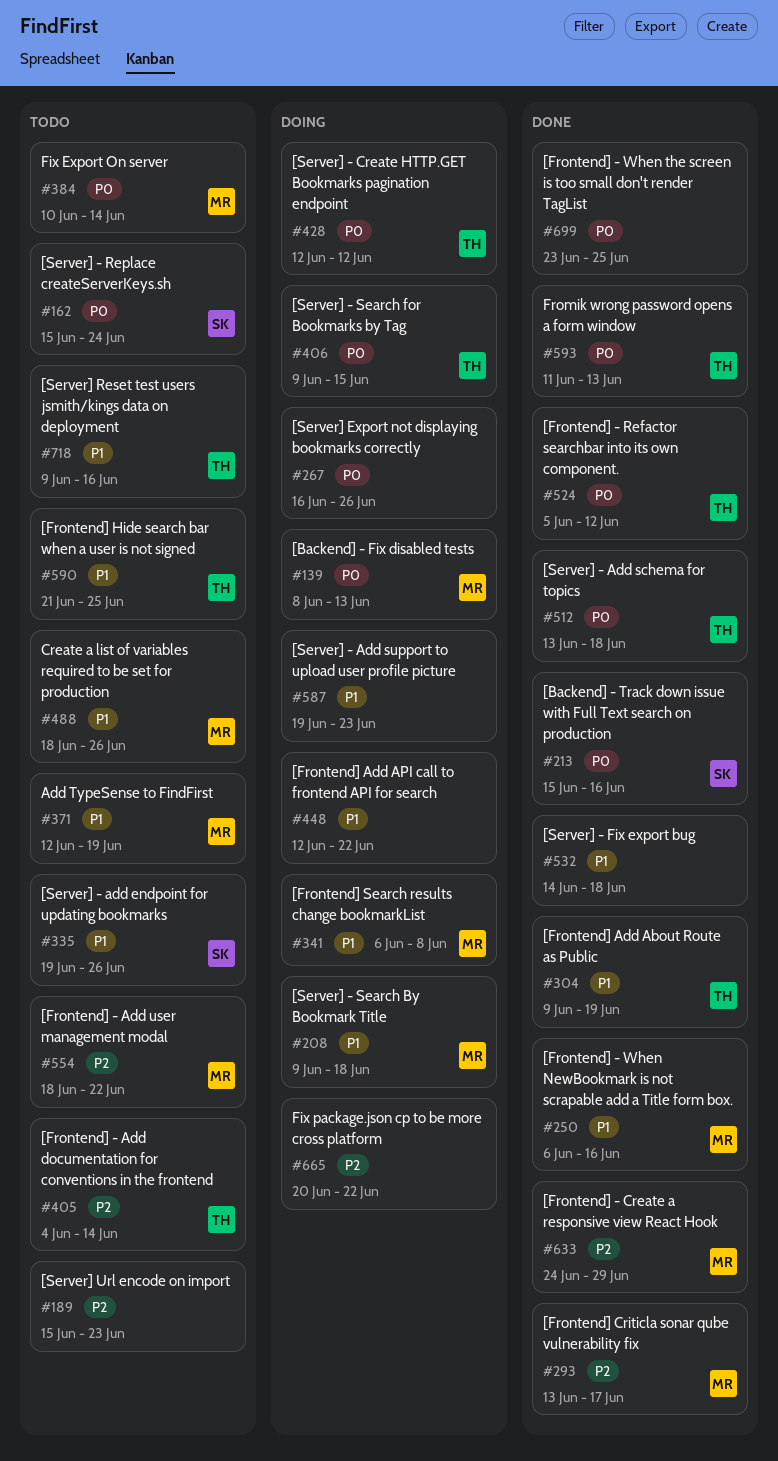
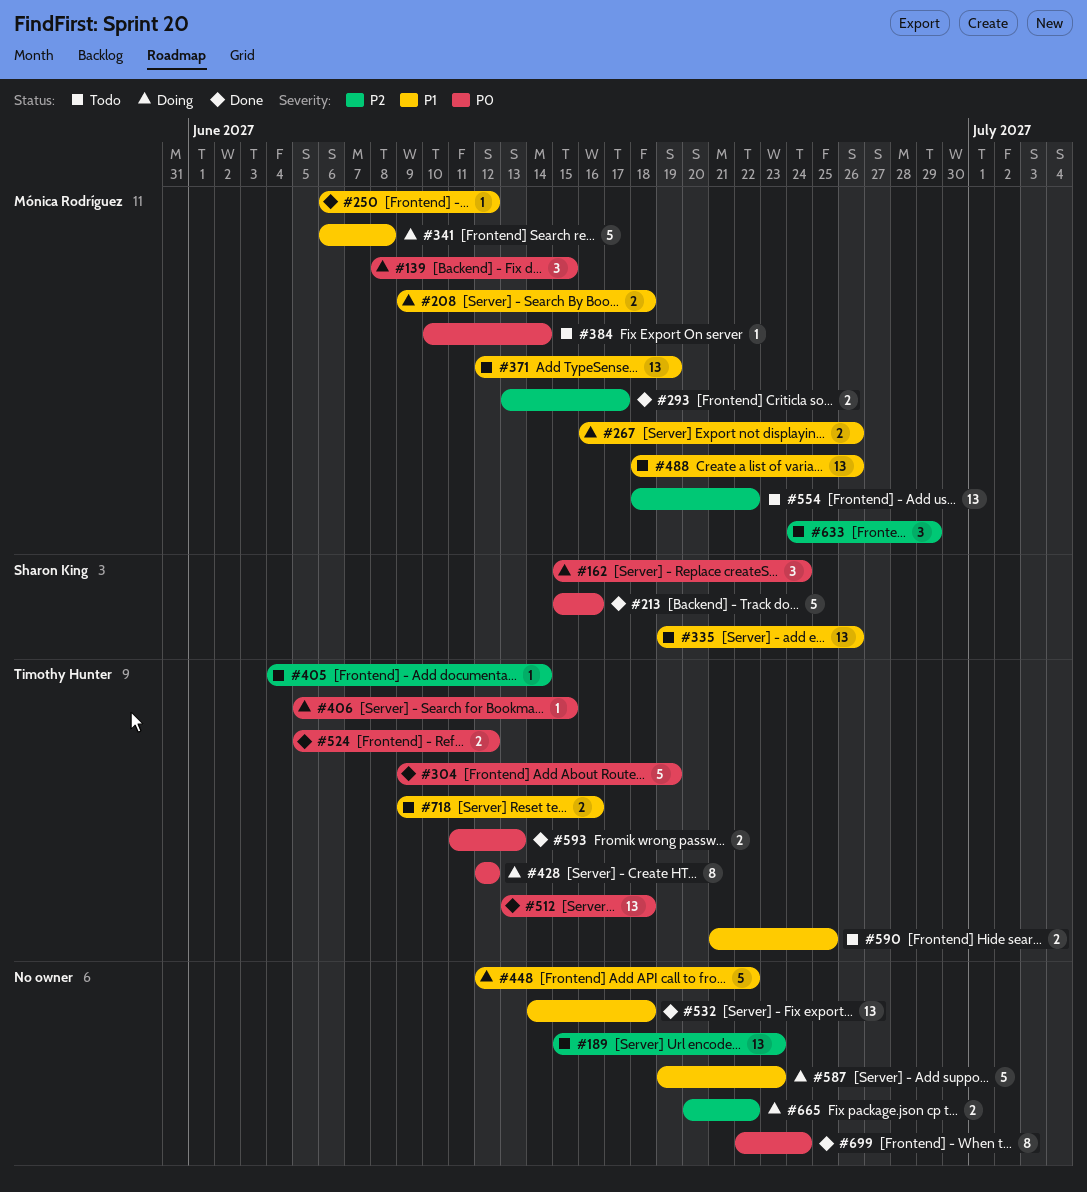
#139, due: Jun 13 -> Jun 15
#162, status: Todo -> Doing
#250, due: Jun 16 -> Jun 12
#267, owner: none -> Mónica Rodríguez
#267, priority: P0 -> P1
#304, priority: P1 -> P0
#406, start: Jun 9 -> Jun 5
#633, status: Done -> Todo
#699, start: Jun 23 -> Jun 22
#699, due: Jun 25 -> Jun 24

